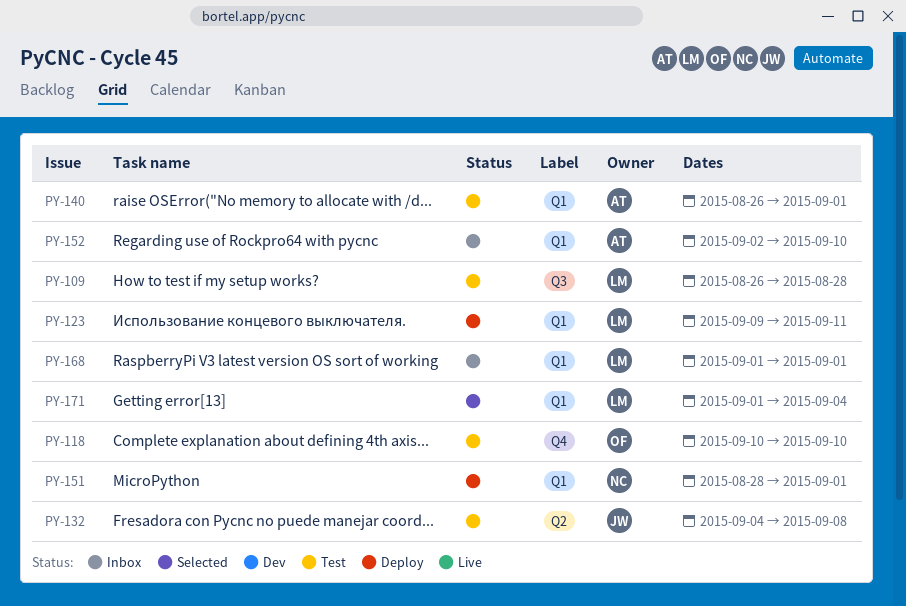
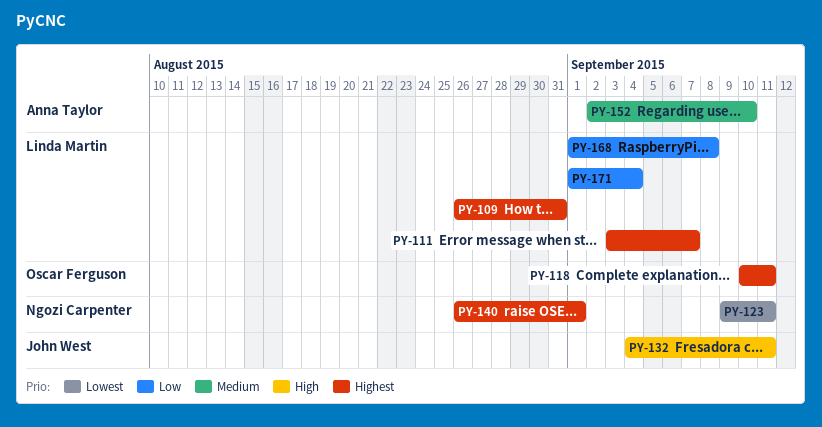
PY-109, due: Aug 28 -> Aug 31
PY-111: none -> present
PY-118, due: Sep 10 -> Sep 11
PY-123, owner: Linda Martin -> Ngozi Carpenter
PY-132, due: Sep 8 -> Sep 11
PY-140, owner: Anna Taylor -> Ngozi Carpenter
PY-151: present -> none
PY-168, due: Sep 1 -> Sep 8

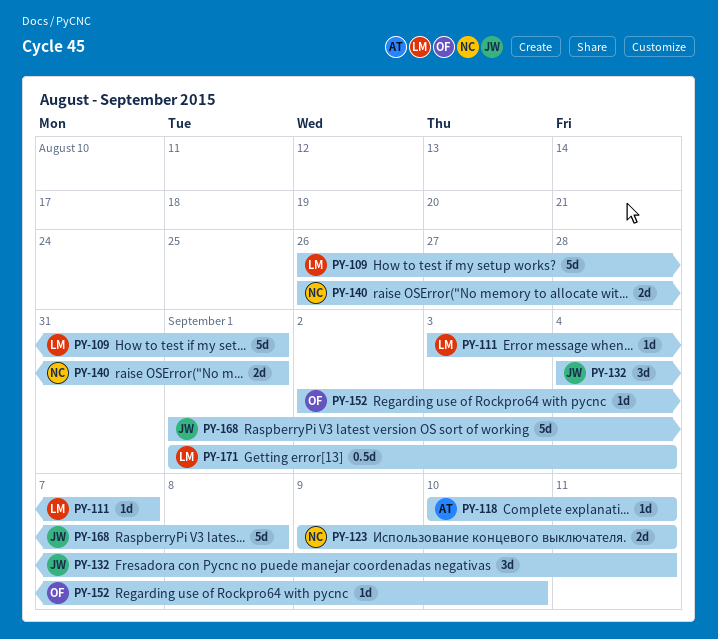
PY-109, due: Aug 31 -> Sep 1
PY-118, owner: Oscar Ferguson -> Anna Taylor
PY-152, owner: Anna Taylor -> Oscar Ferguson
PY-168, owner: Linda Martin -> John West

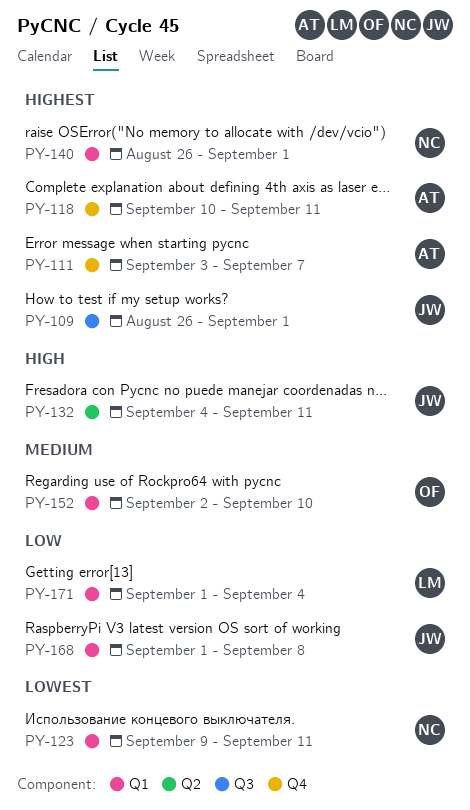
PY-109, owner: LM -> JW
PY-111, owner: LM -> AT

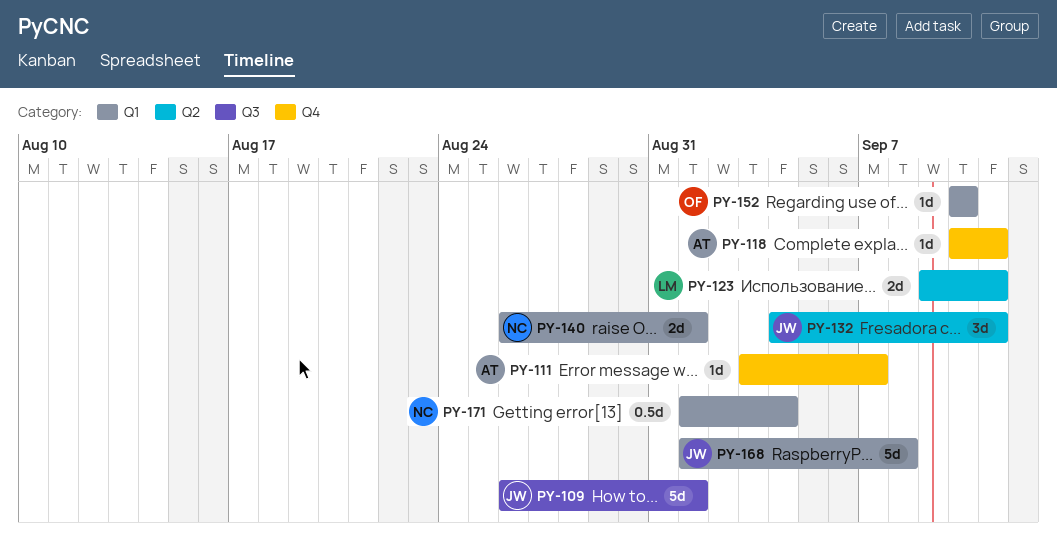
PY-123, owner: NC -> LM
PY-123, label: Q1 -> Q2
PY-152, start: Sep 2 -> Sep 10
PY-171, owner: LM -> NC

